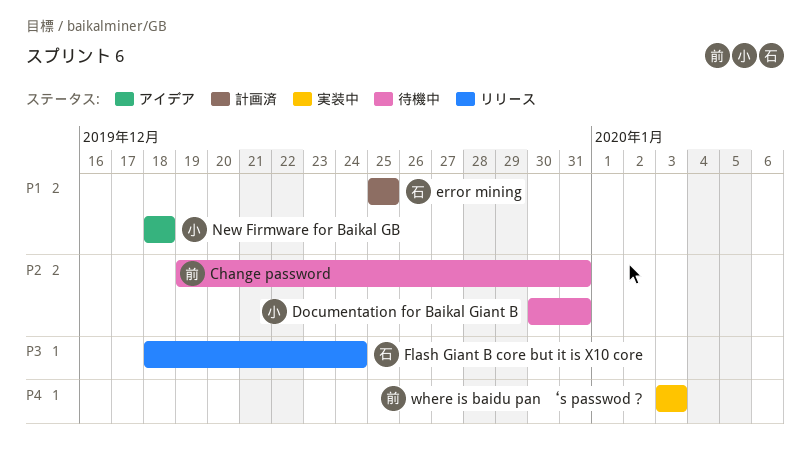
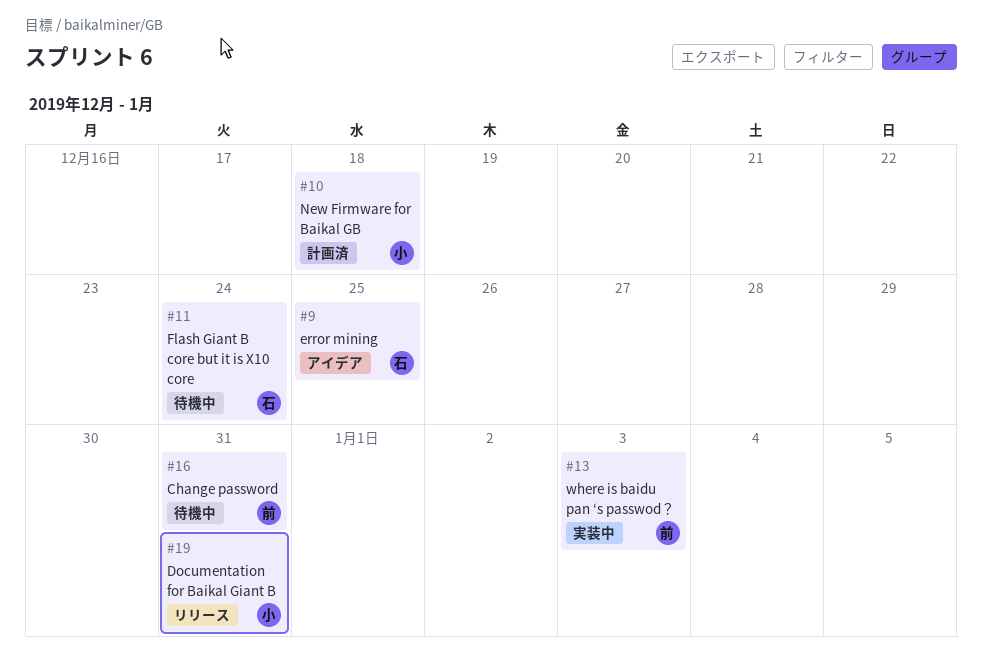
Documentation for Baikal Giant B, status: 待機中 -> リリース
error mining, status: 計画済 -> アイデア
Flash Giant B core but it is X10 core, status: リリース -> 待機中
New Firmware for Baikal GB, status: アイデア -> 計画済

